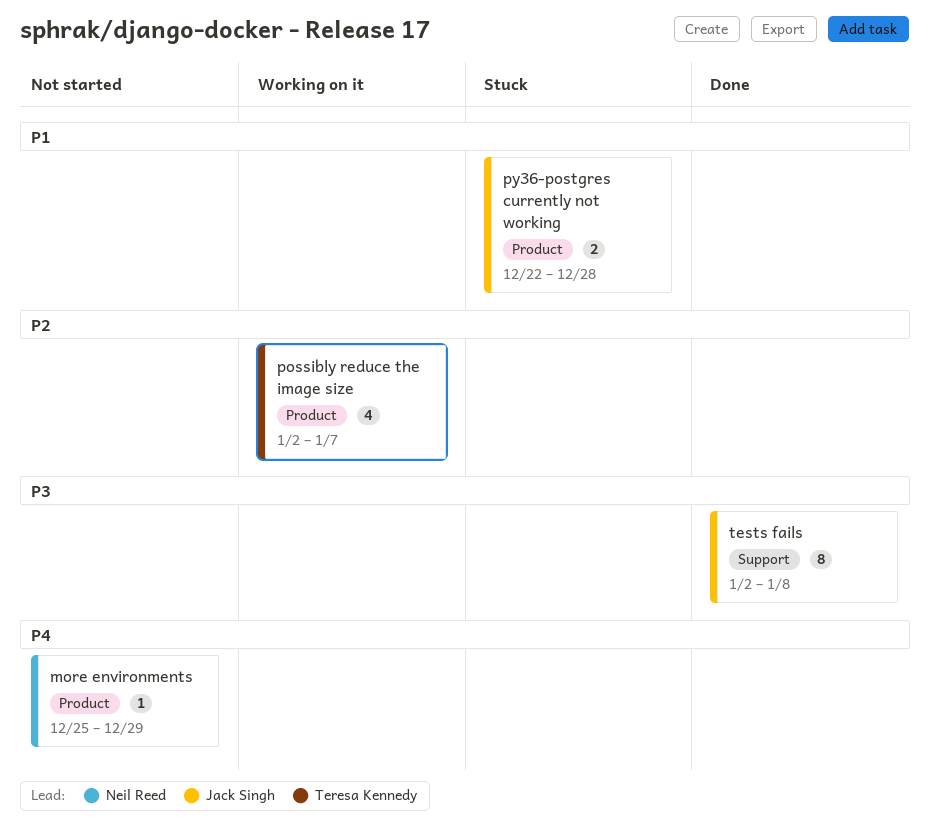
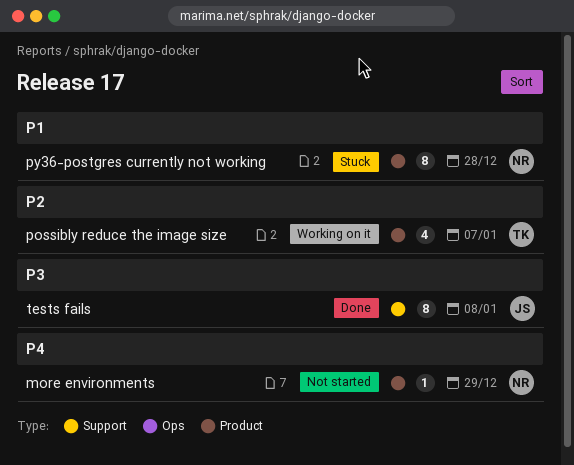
py36-postgres currently not working, owner: Jack Singh -> Neil Reed
py36-postgres currently not working, estimate: 2 -> 8

